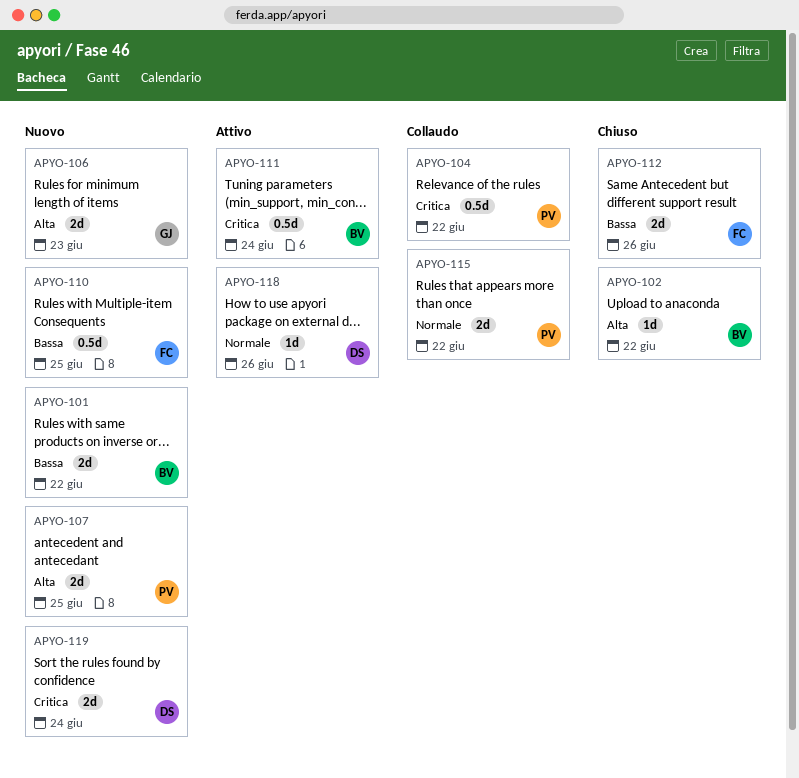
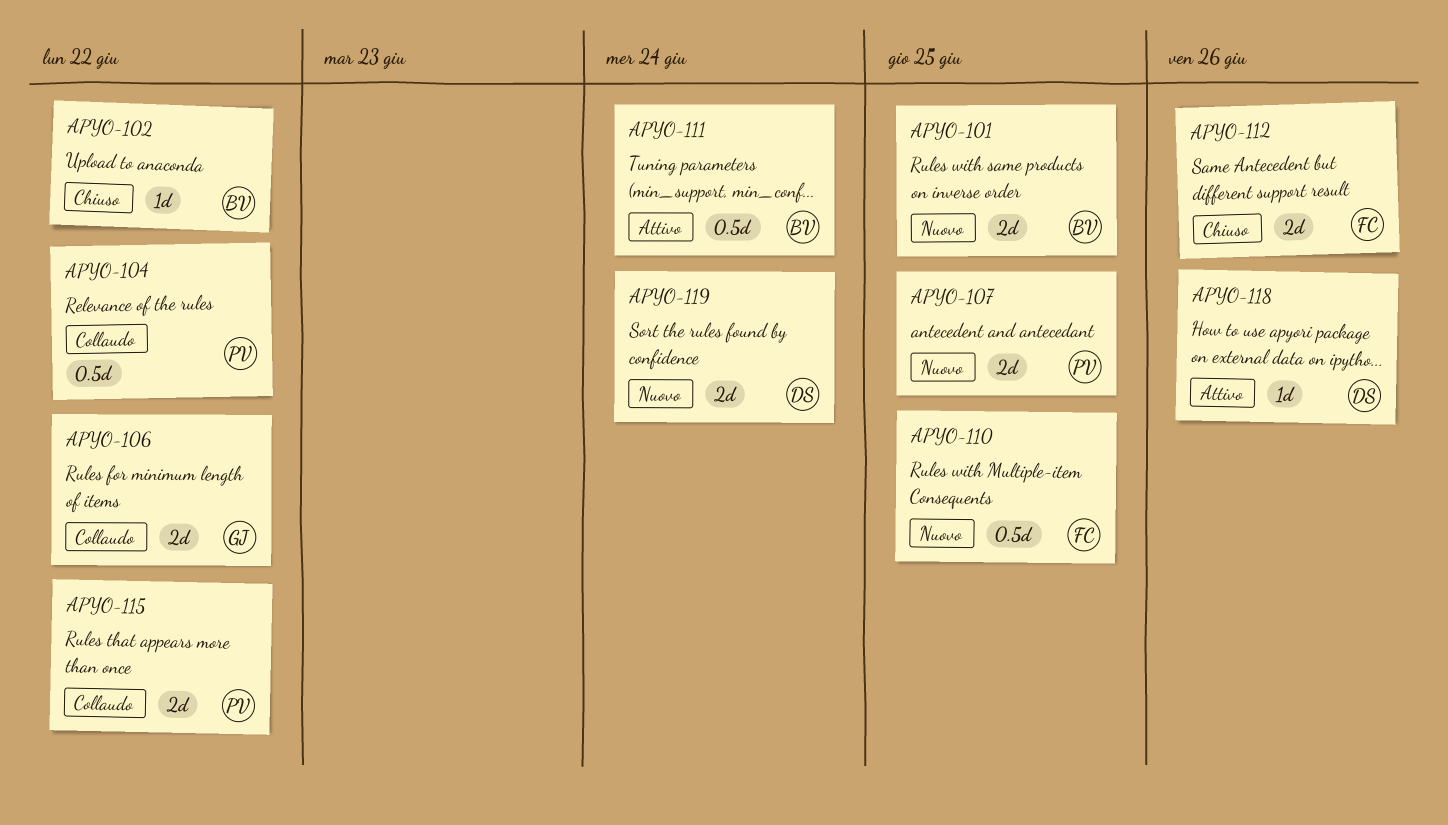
APYO-101, due: Jun 22 -> Jun 25
APYO-106, status: Nuovo -> Collaudo
APYO-106, due: Jun 23 -> Jun 22

